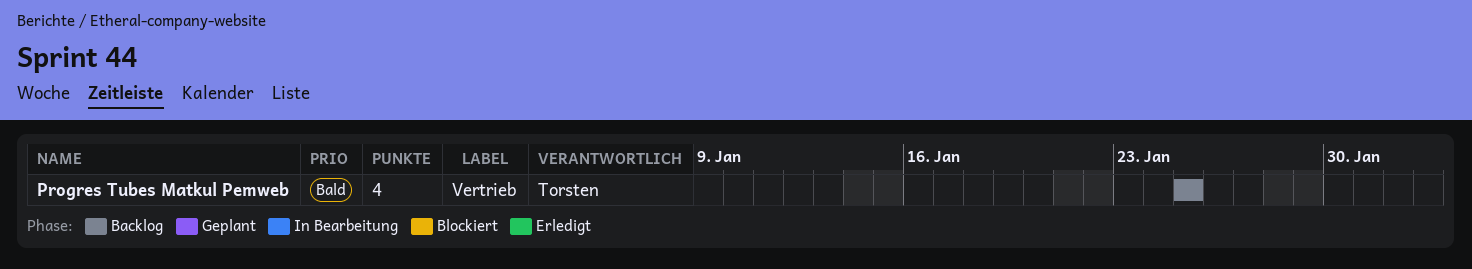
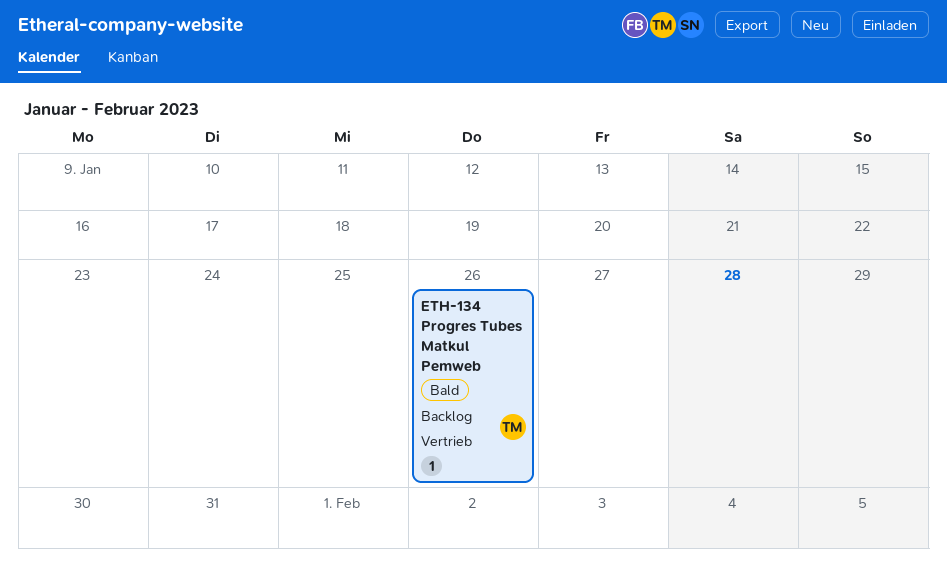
Progres Tubes Matkul Pemweb, estimate: 4 -> 1
Progres Tubes Matkul Pemweb, due: Jan 25 -> Jan 26

